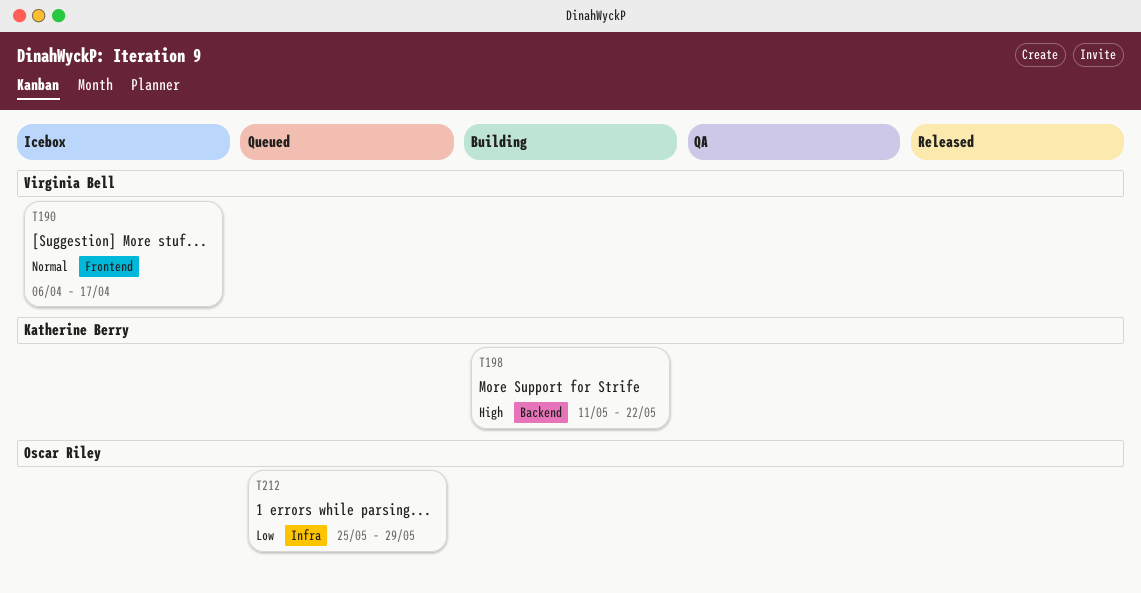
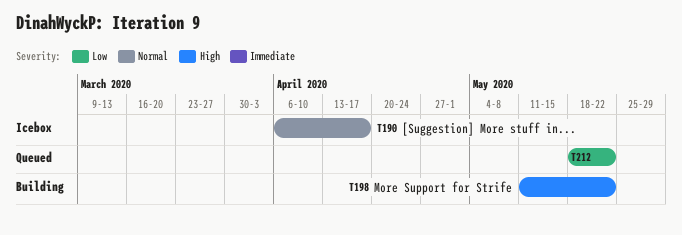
T212, start: May 25 -> May 18
T212, due: May 29 -> May 22

